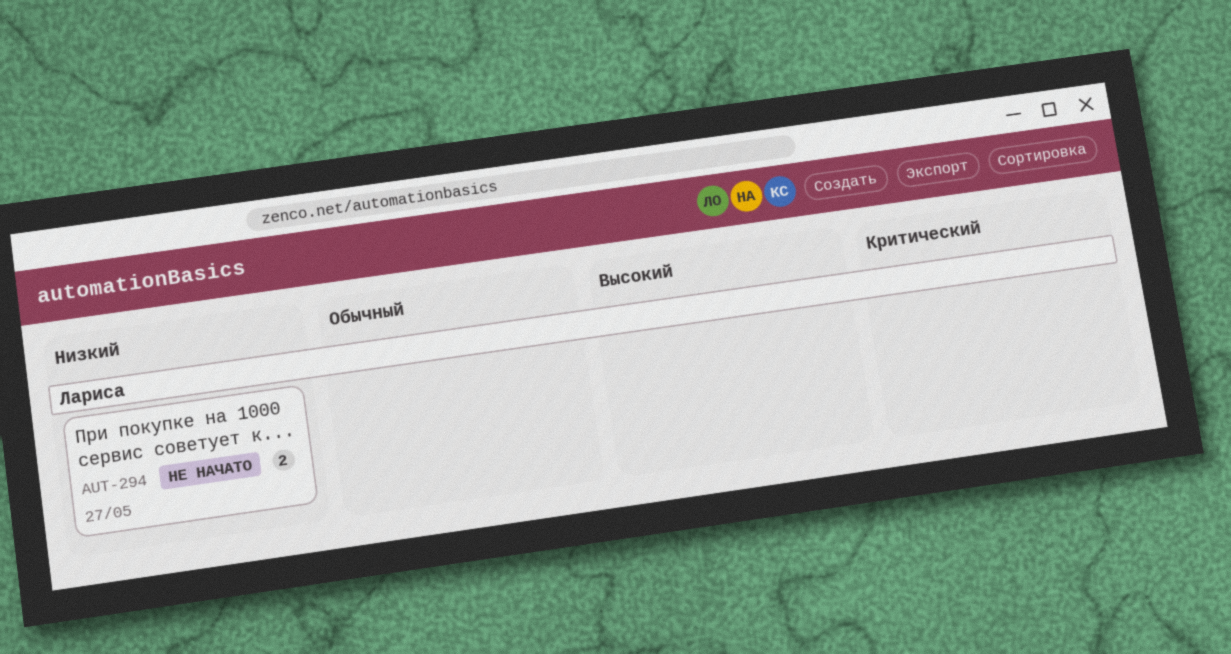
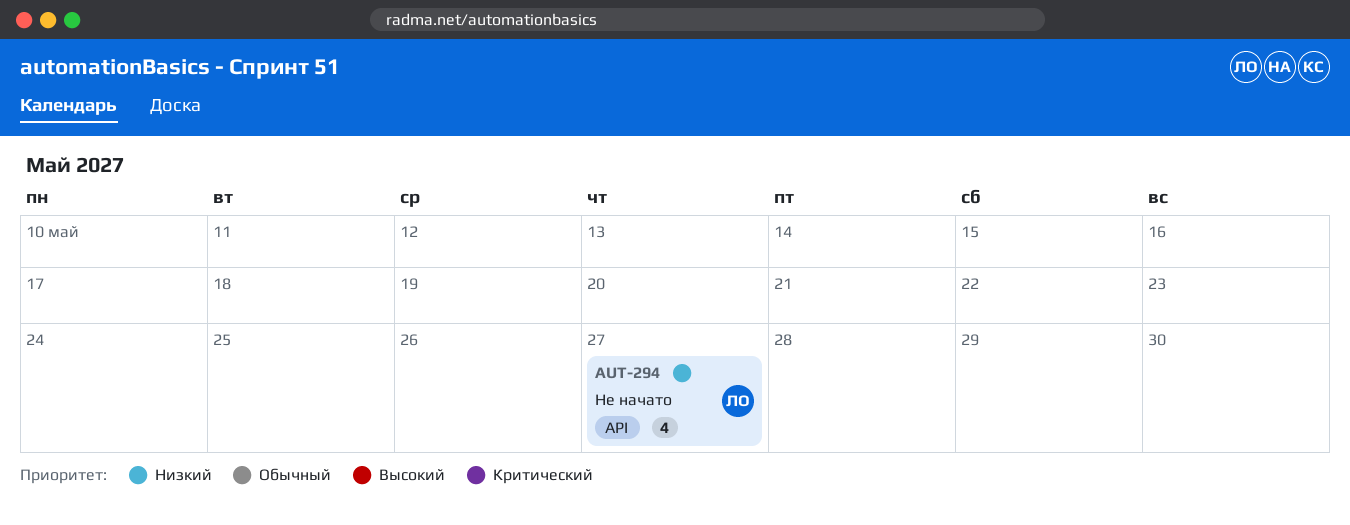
AUT-294, estimate: 2 -> 4

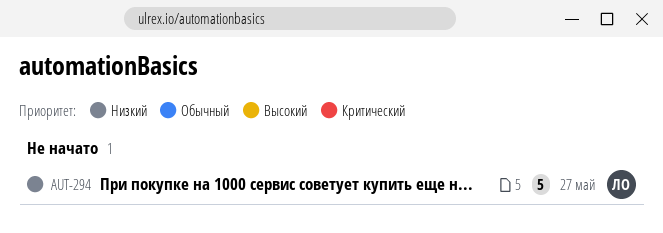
AUT-294, estimate: 4 -> 5

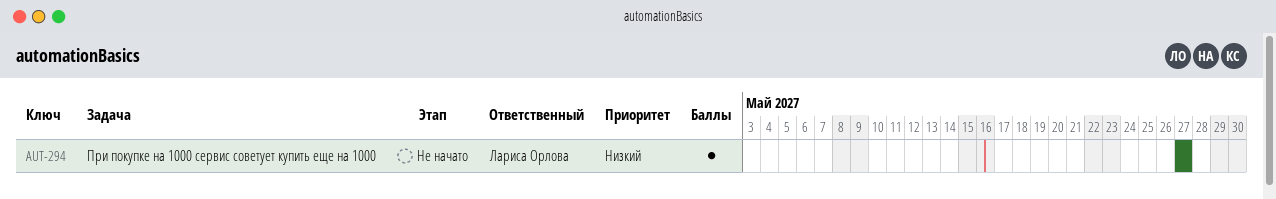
AUT-294, estimate: 5 -> 1

